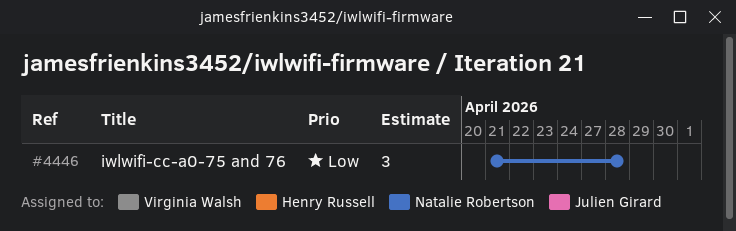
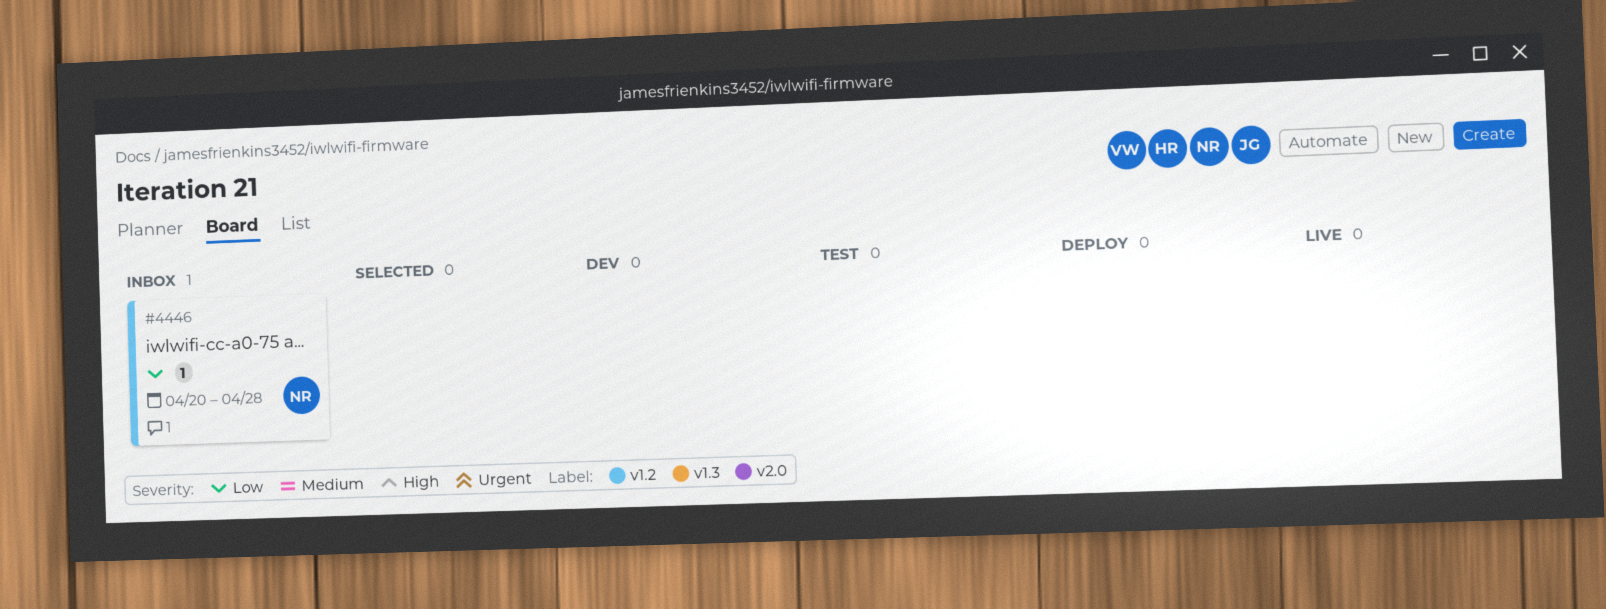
#4446, estimate: 3 -> 1
#4446, start: Apr 21 -> Apr 20

